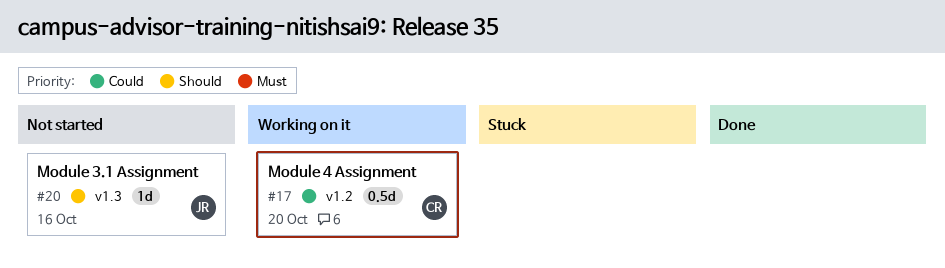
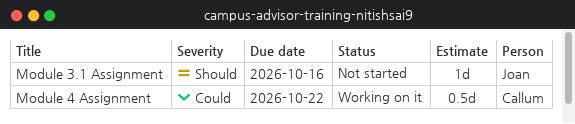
Module 4 Assignment, due: Oct 20 -> Oct 22

